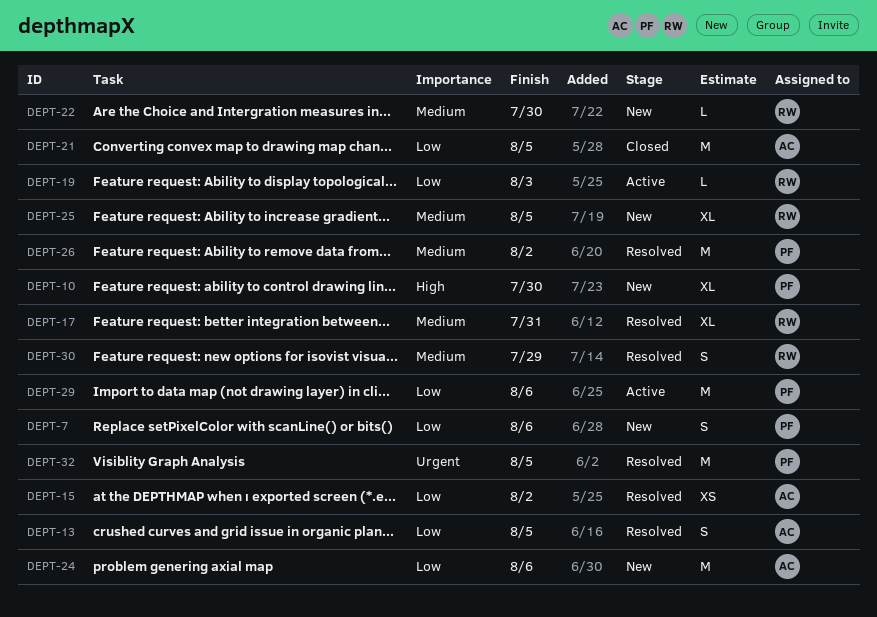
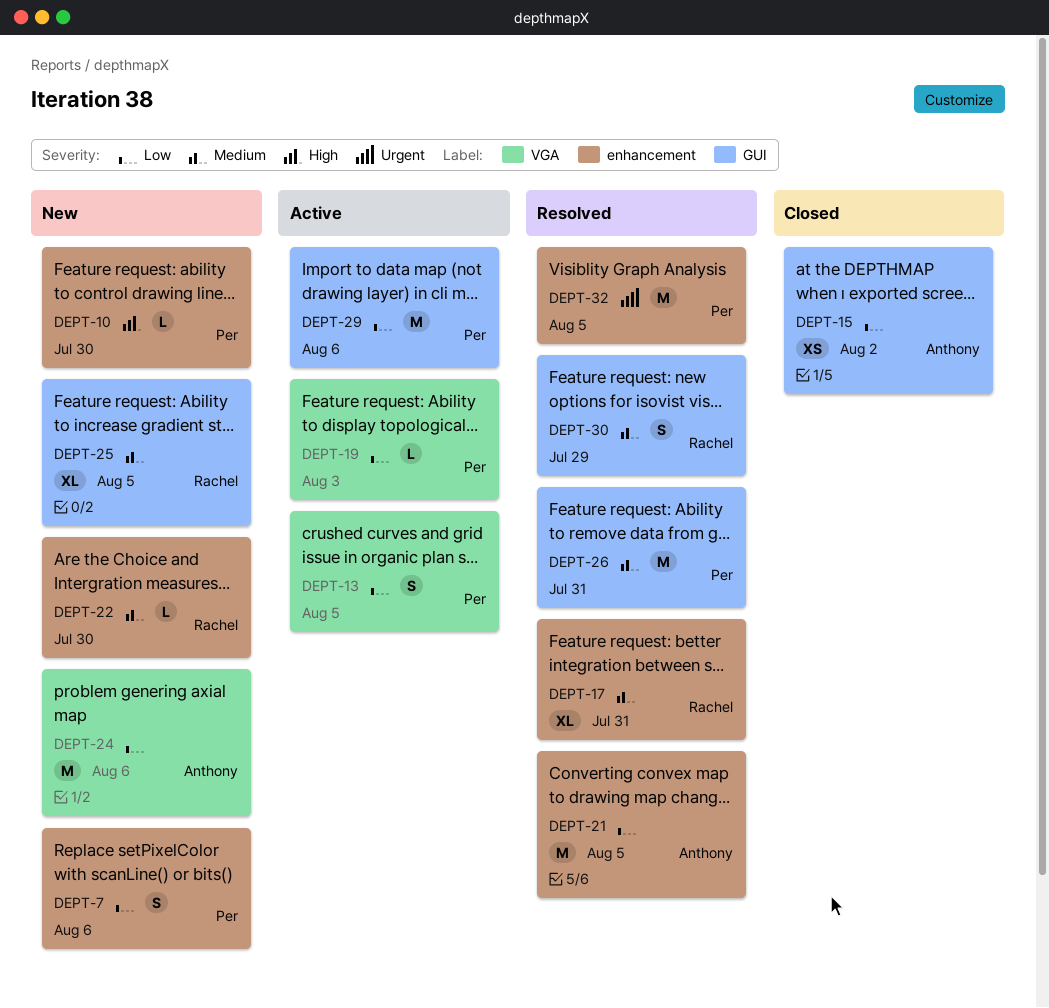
DEPT-10, estimate: XL -> L
DEPT-13, status: Resolved -> Active
DEPT-13, owner: Anthony -> Per
DEPT-15, status: Resolved -> Closed
DEPT-19, owner: Rachel -> Per
DEPT-21, status: Closed -> Resolved
DEPT-26, due: Aug 2 -> Jul 31

